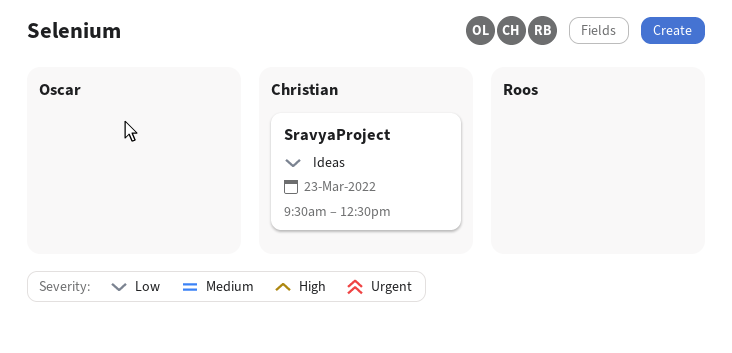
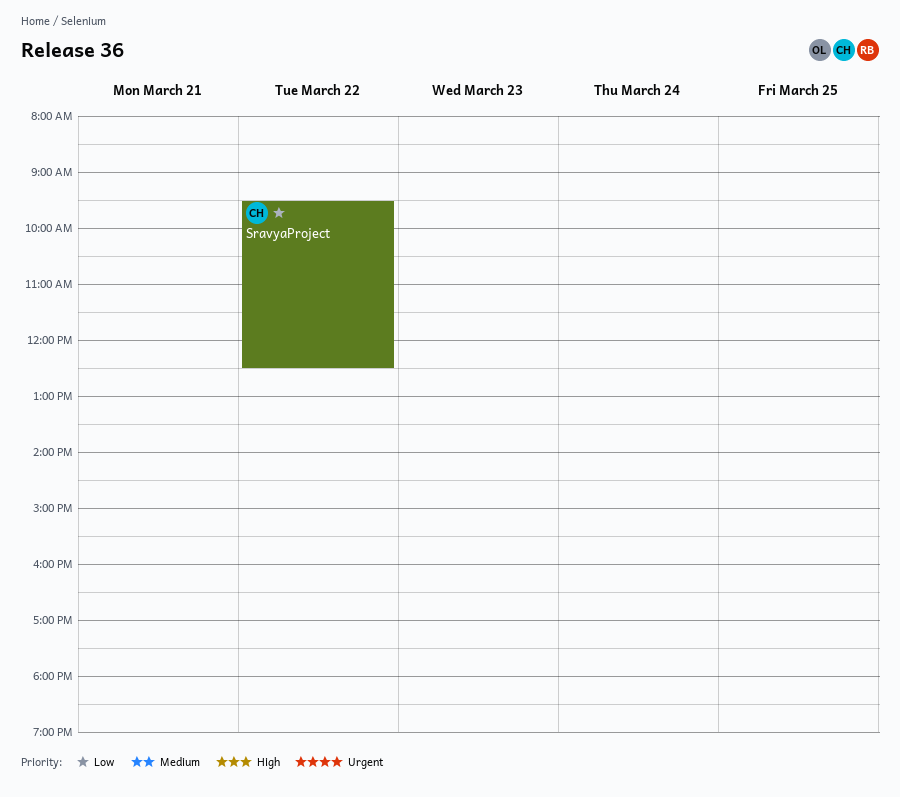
SravyaProject, day: Mar 23 -> Mar 22

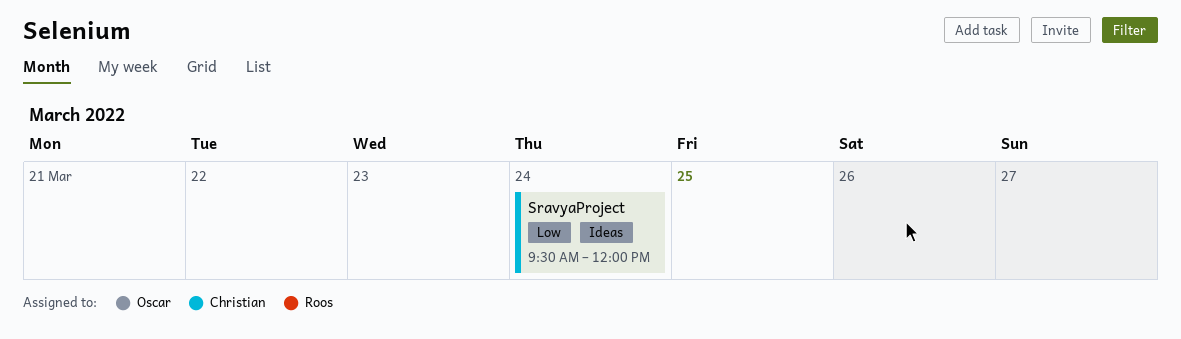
SravyaProject, day: Mar 22 -> Mar 24
SravyaProject, ends: 12:30 -> 12:00

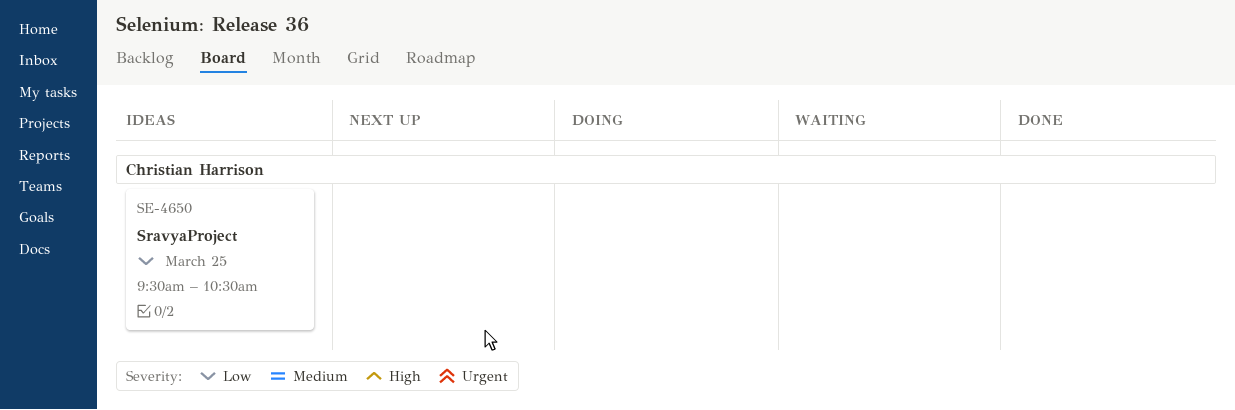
SravyaProject, day: Mar 24 -> Mar 25
SravyaProject, ends: 12:00 -> 10:30

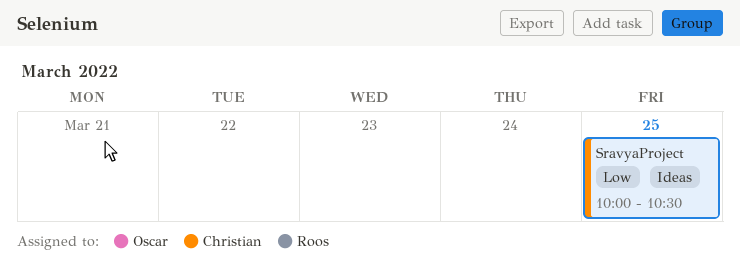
SravyaProject, begins: 09:30 -> 10:00

